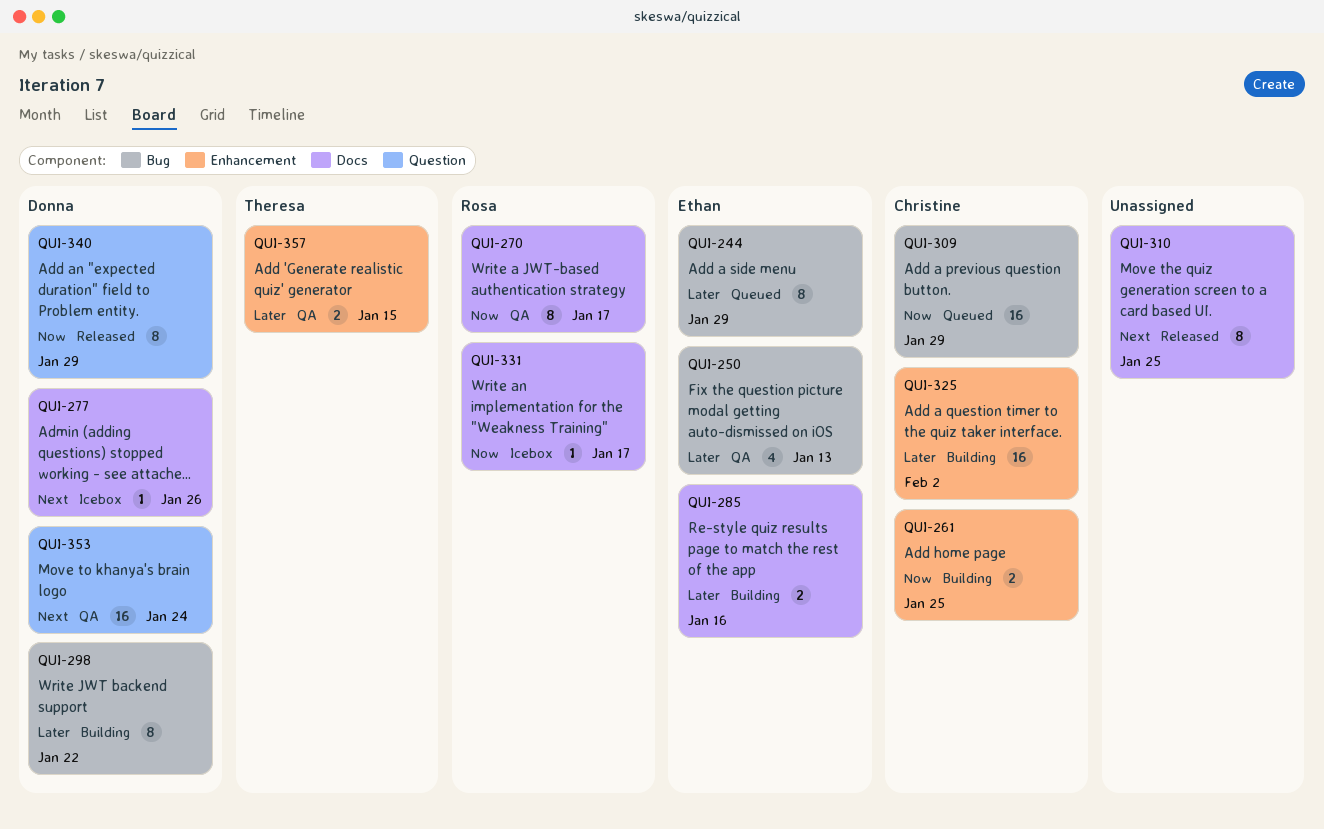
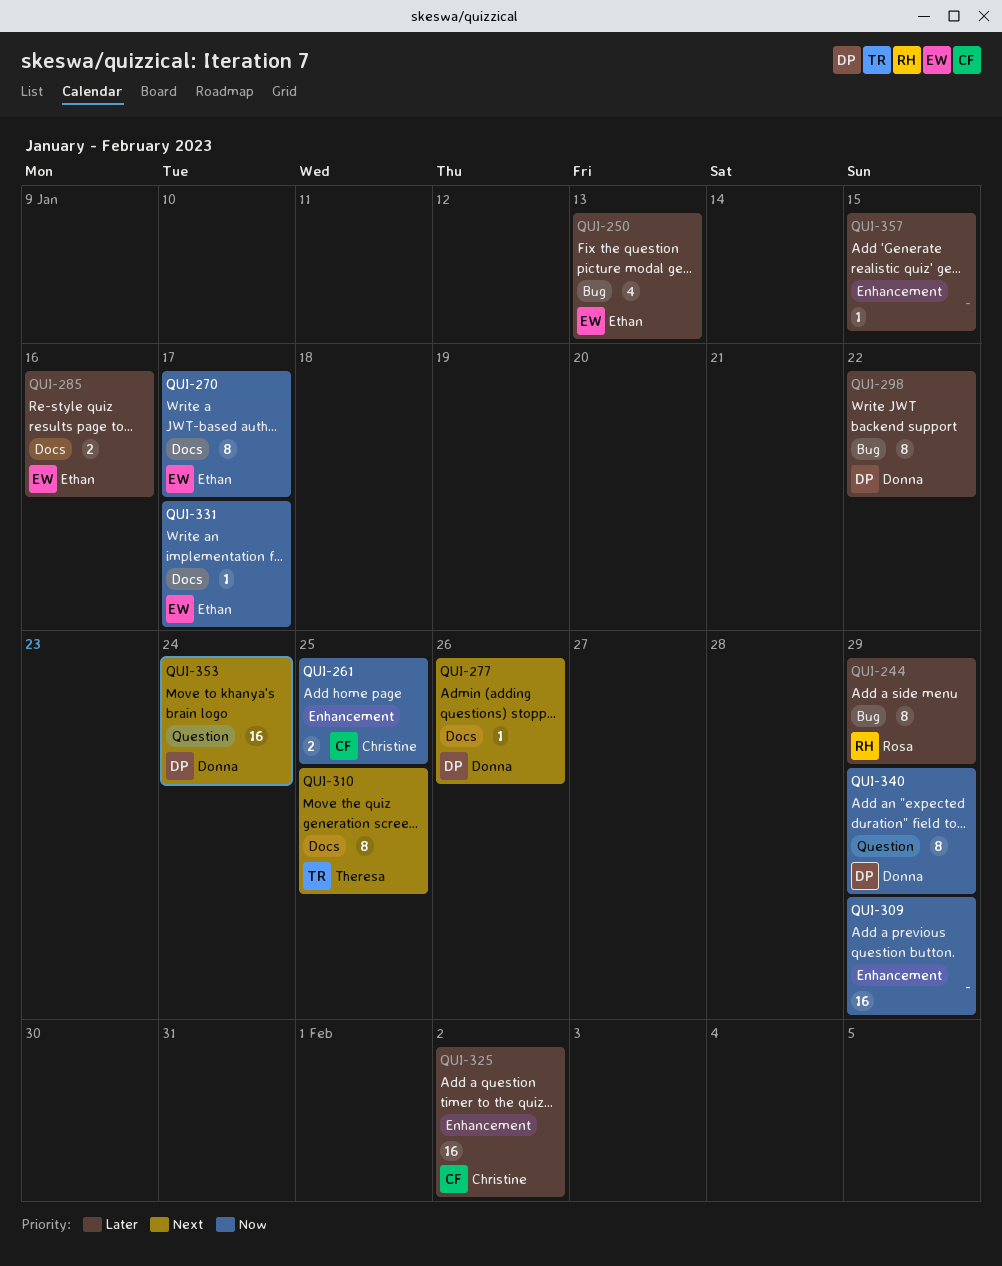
QUI-244, owner: Ethan -> Rosa
QUI-270, owner: Rosa -> Ethan
QUI-309, owner: Christine -> none
QUI-309, label: Bug -> Enhancement
QUI-310, owner: none -> Theresa
QUI-331, owner: Rosa -> Ethan
QUI-357, owner: Theresa -> none
QUI-357, estimate: 2 -> 1

